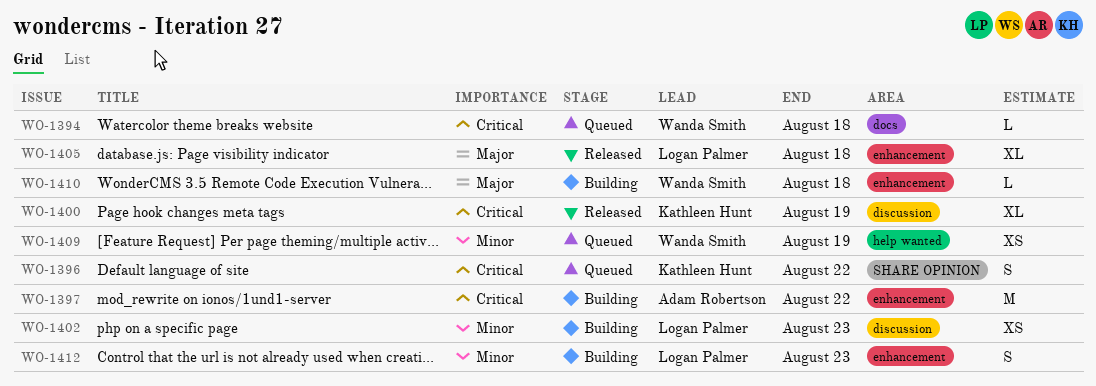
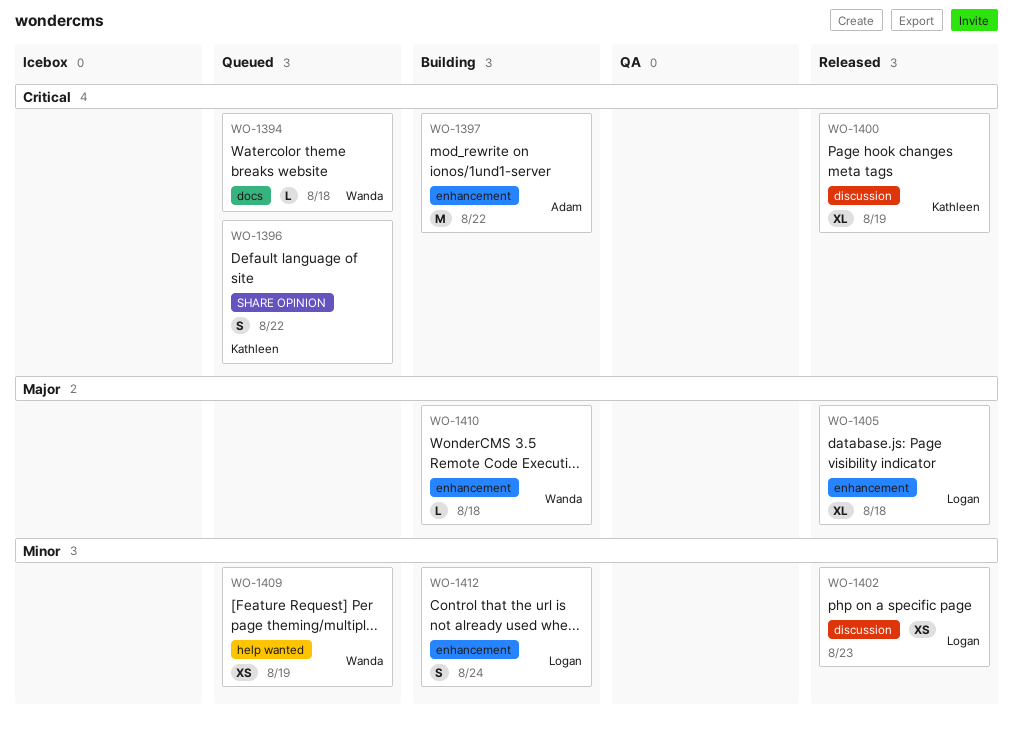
WO-1402, status: Building -> Released
WO-1412, due: Aug 23 -> Aug 24

